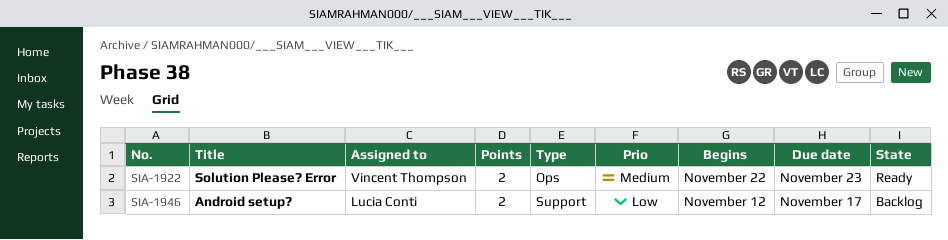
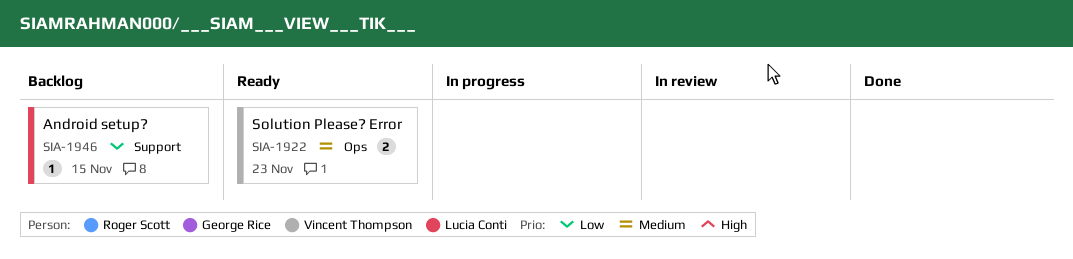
SIA-1946, estimate: 2 -> 1
SIA-1946, due: Nov 17 -> Nov 15

